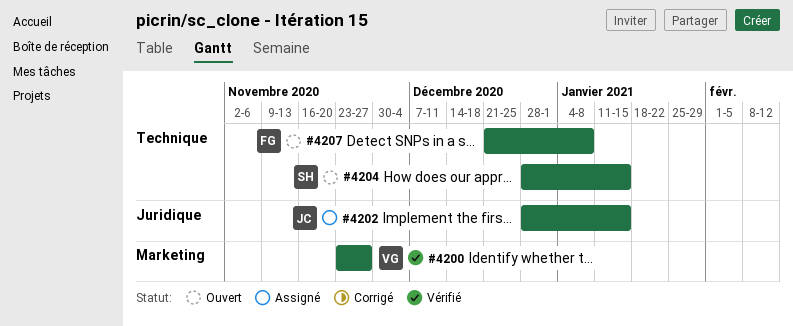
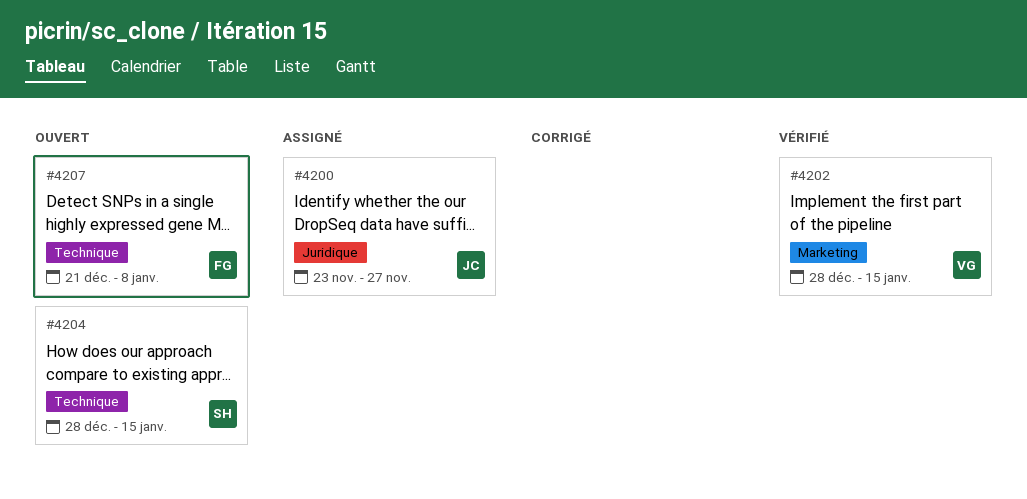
#4200, status: Vérifié -> Assigné
#4200, owner: VG -> JC
#4200, label: Marketing -> Juridique
#4202, status: Assigné -> Vérifié
#4202, owner: JC -> VG
#4202, label: Juridique -> Marketing

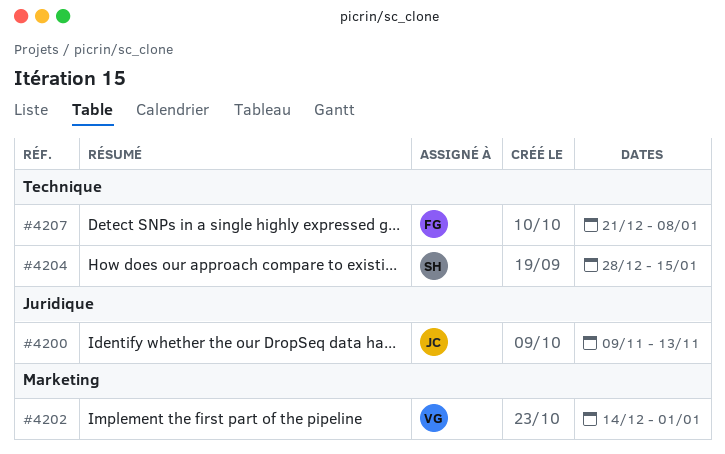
#4200, start: Nov 23 -> Nov 9
#4200, due: Nov 27 -> Nov 13
#4202, start: Dec 28 -> Dec 14
#4202, due: Jan 15 -> Jan 1

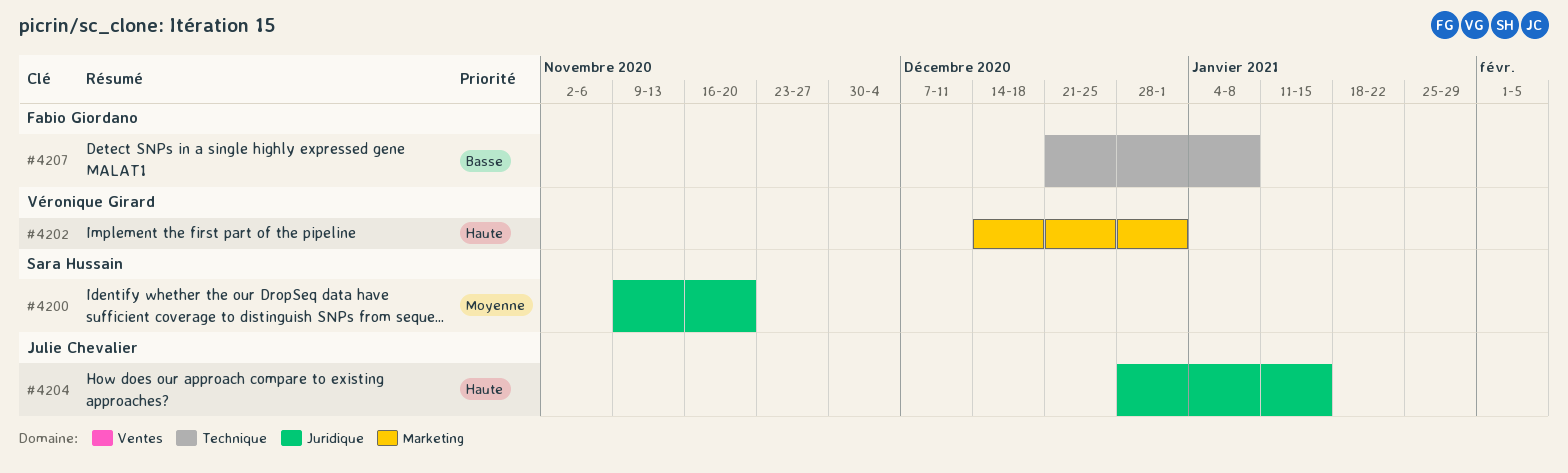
#4200, owner: Julie Chevalier -> Sara Hussain
#4200, due: Nov 13 -> Nov 20
#4204, owner: Sara Hussain -> Julie Chevalier
#4204, label: Technique -> Juridique

